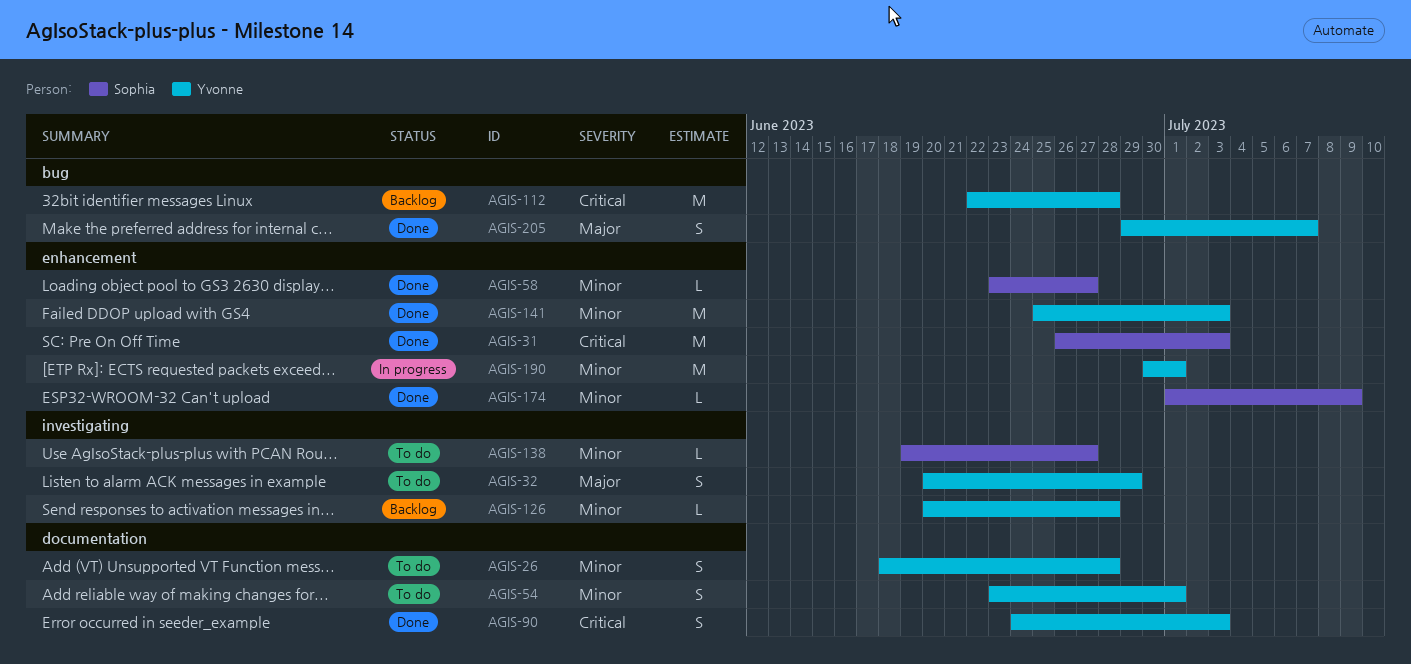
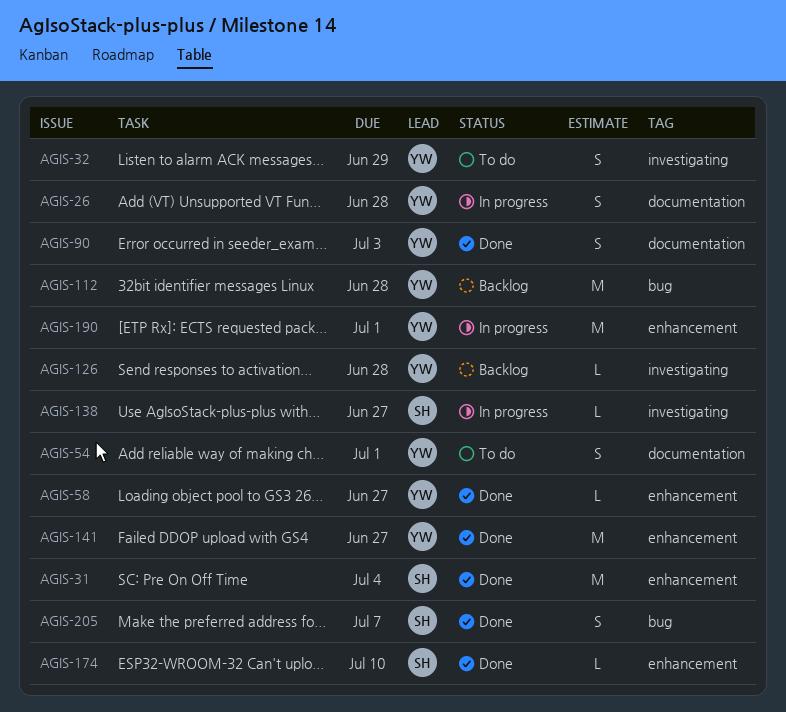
AGIS-26, status: To do -> In progress
AGIS-31, due: Jul 3 -> Jul 4
AGIS-58, owner: Sophia -> Yvonne
AGIS-138, status: To do -> In progress
AGIS-141, due: Jul 3 -> Jun 27
AGIS-174, due: Jul 9 -> Jul 10
AGIS-205, owner: Yvonne -> Sophia

